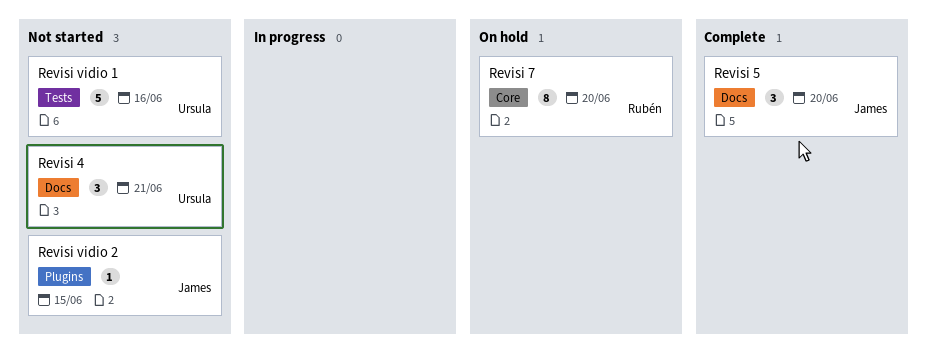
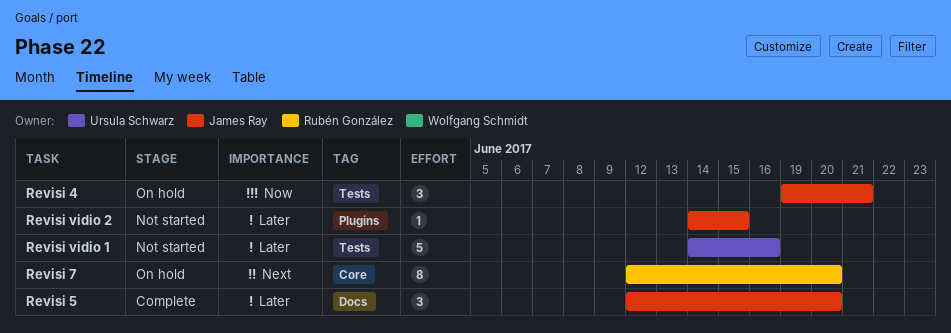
Revisi 4, status: Not started -> On hold
Revisi 4, owner: Ursula Schwarz -> James Ray
Revisi 4, label: Docs -> Tests

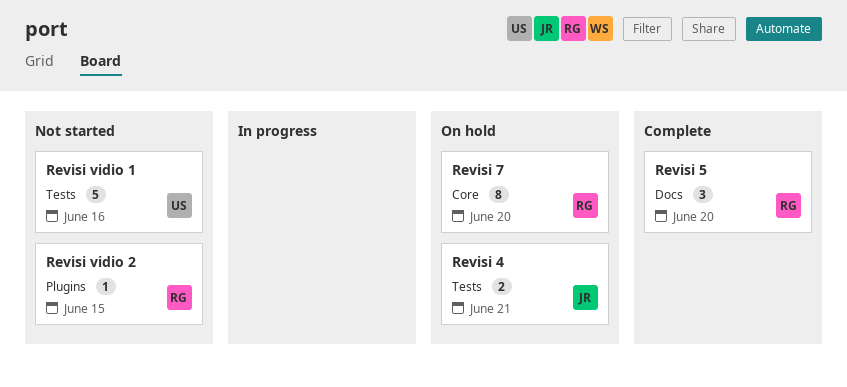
Revisi 4, estimate: 3 -> 2
Revisi 5, owner: James Ray -> Rubén González
Revisi vidio 2, owner: James Ray -> Rubén González

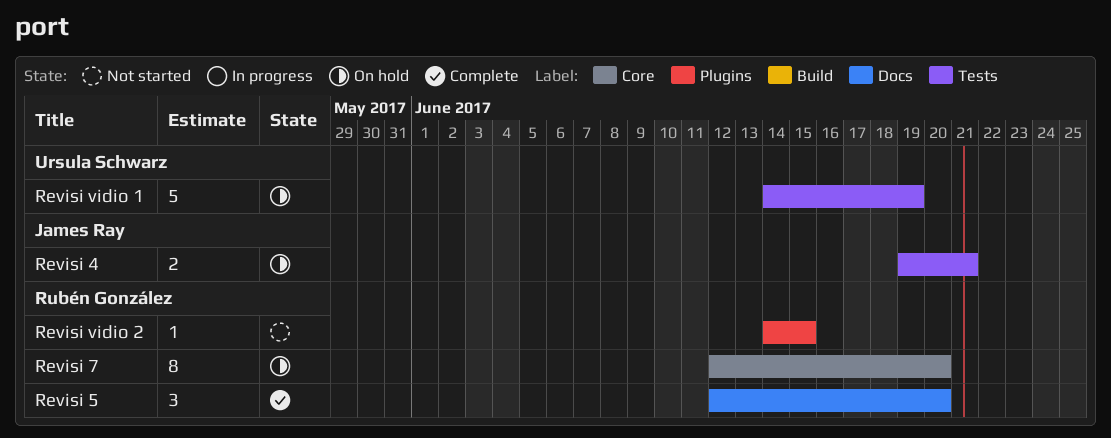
Revisi vidio 1, status: Not started -> On hold
Revisi vidio 1, due: Jun 16 -> Jun 19

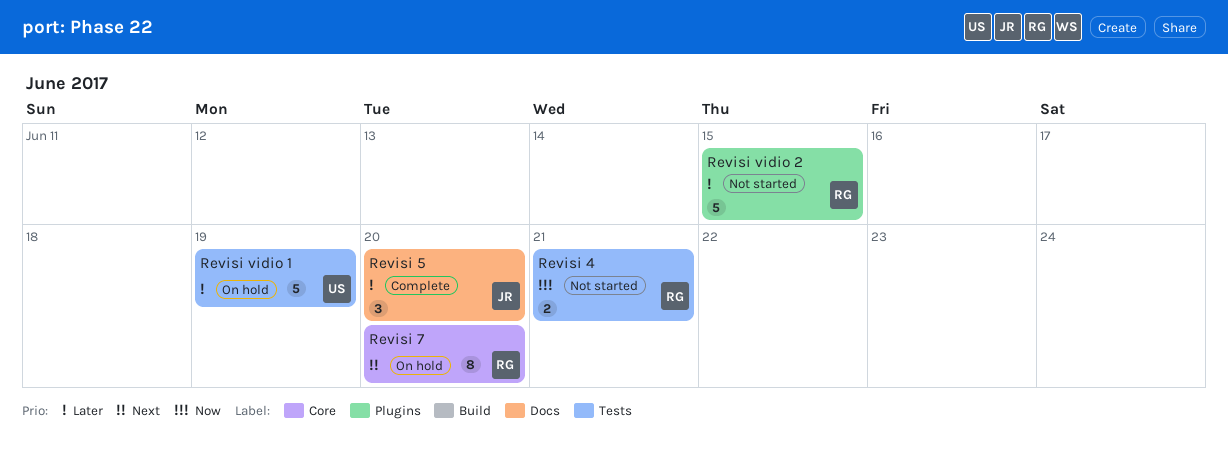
Revisi 4, status: On hold -> Not started
Revisi 4, owner: James Ray -> Rubén González
Revisi 5, owner: Rubén González -> James Ray
Revisi vidio 2, estimate: 1 -> 5

